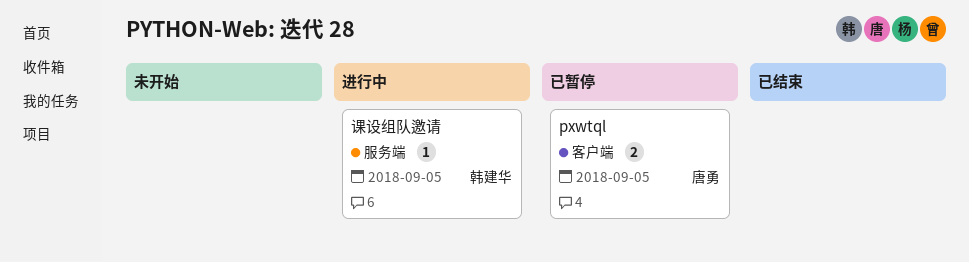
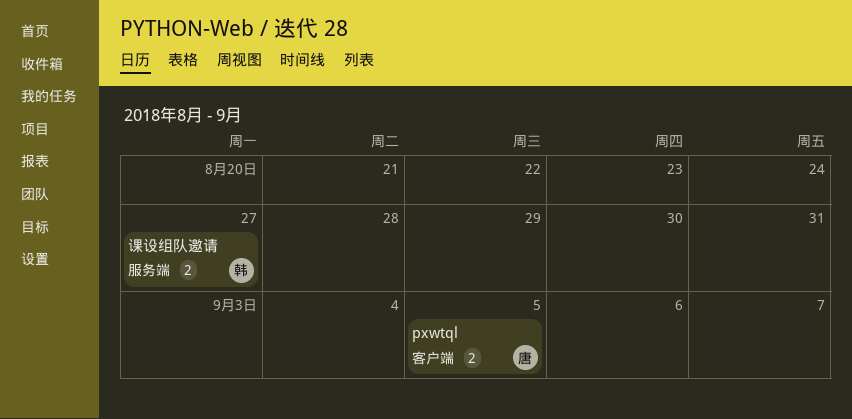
课设组队邀请, estimate: 1 -> 2
课设组队邀请, due: Sep 5 -> Aug 27

